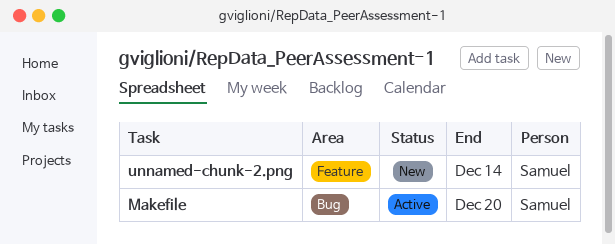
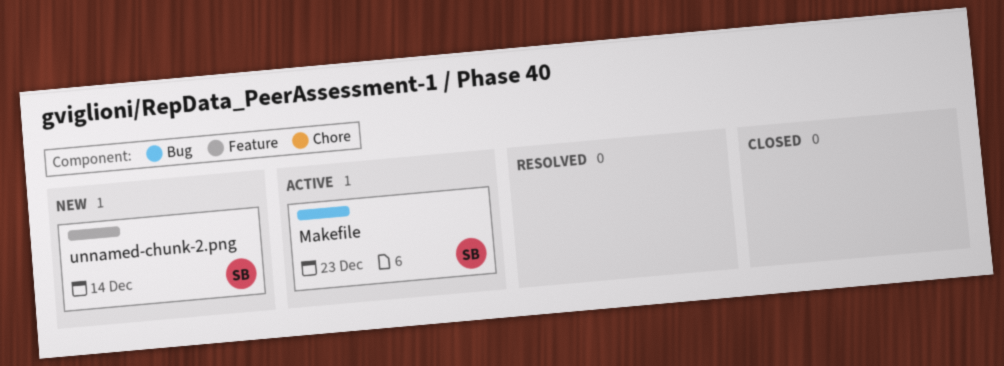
Makefile, due: Dec 20 -> Dec 23

